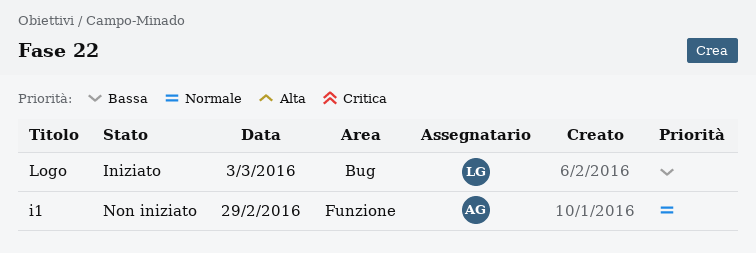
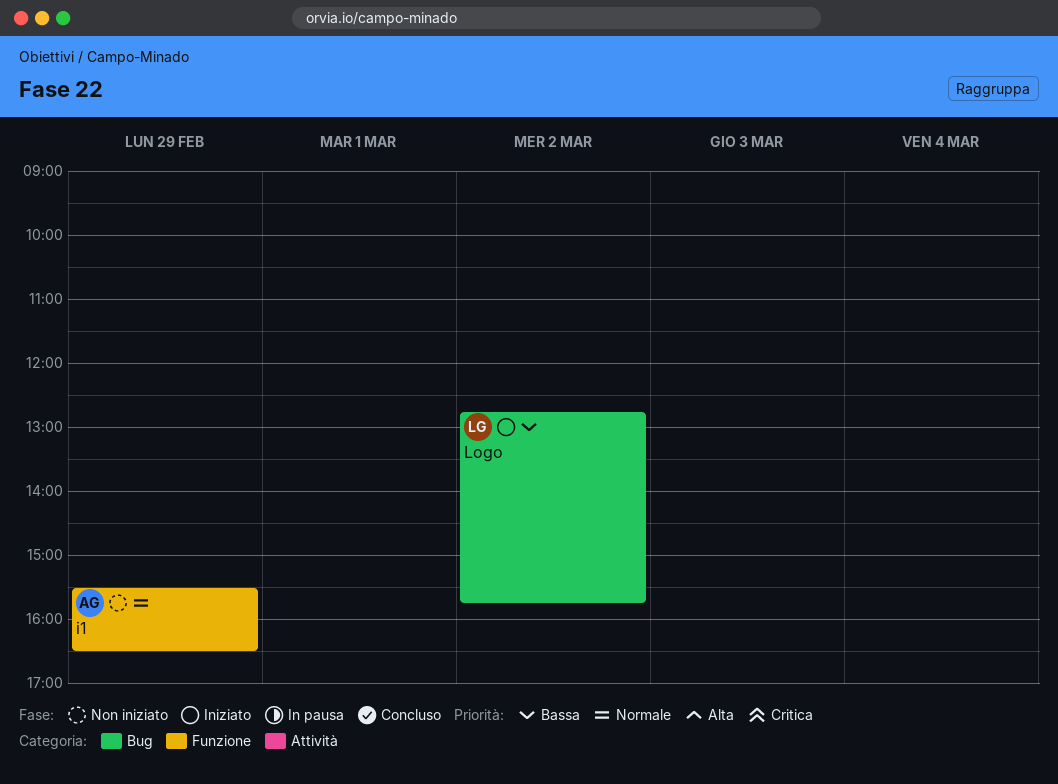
Logo, day: Mar 3 -> Mar 2

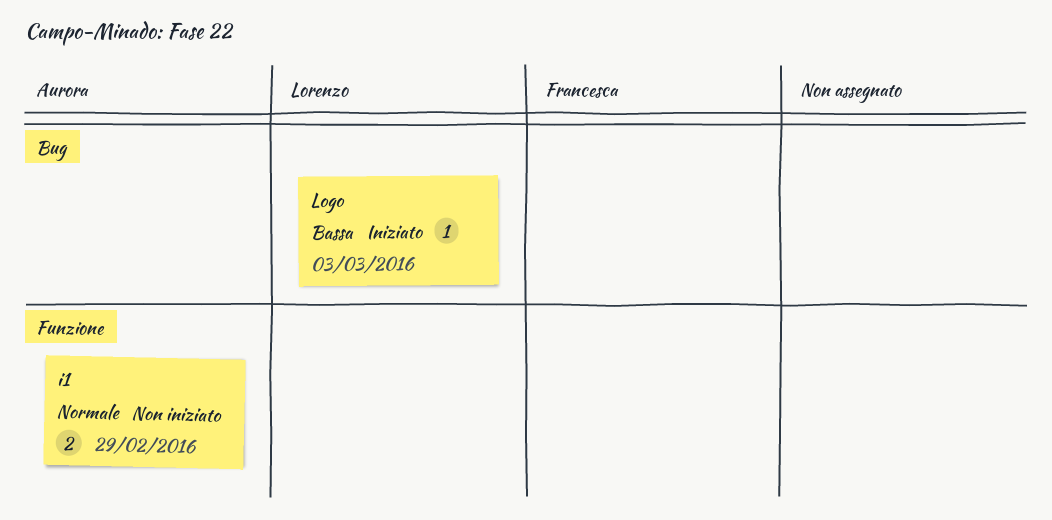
Logo, day: Mar 2 -> Mar 3

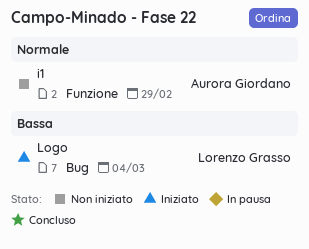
Logo, day: Mar 3 -> Mar 4

